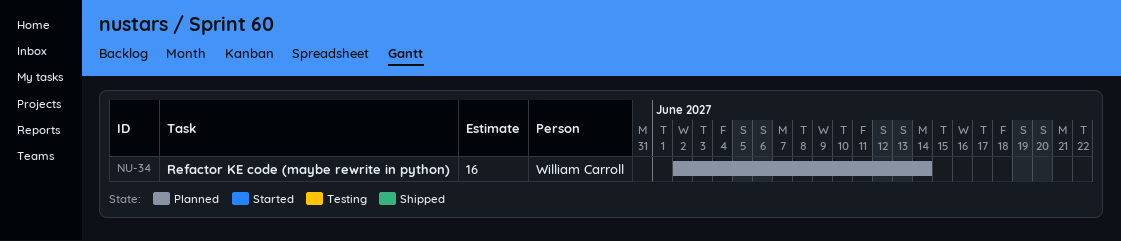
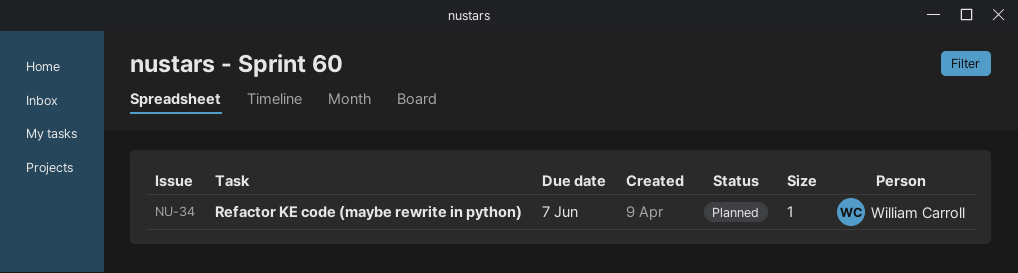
NU-34, estimate: 16 -> 1
NU-34, due: Jun 14 -> Jun 7

